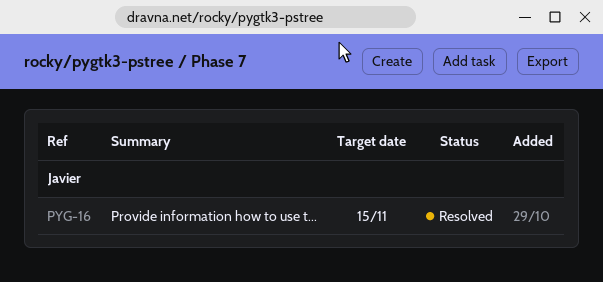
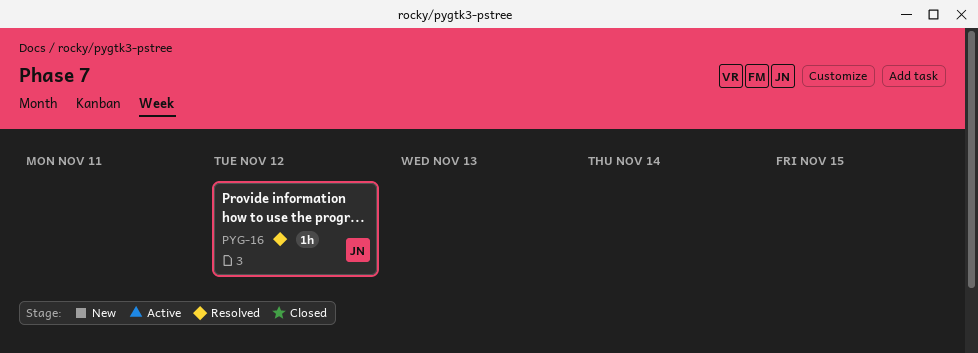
PYG-16, due: Nov 15 -> Nov 12

